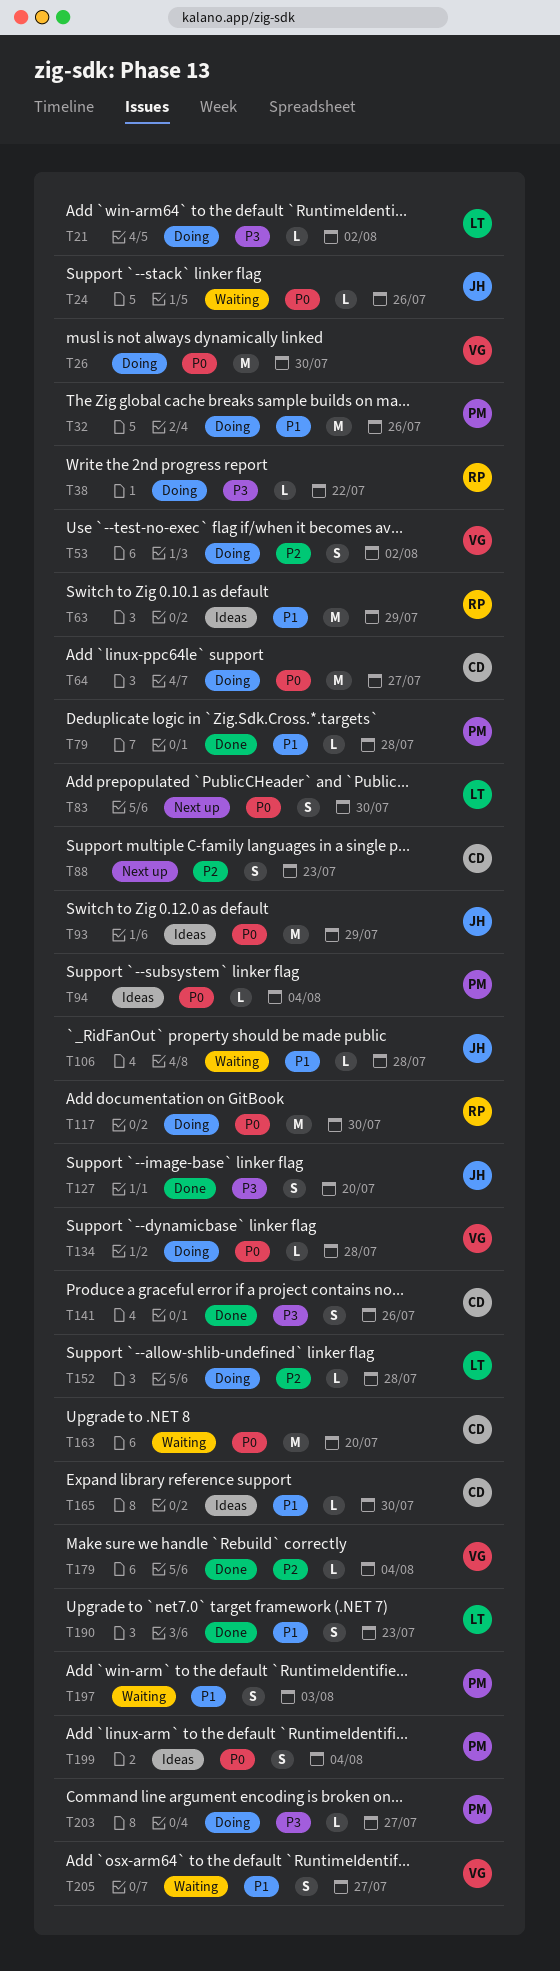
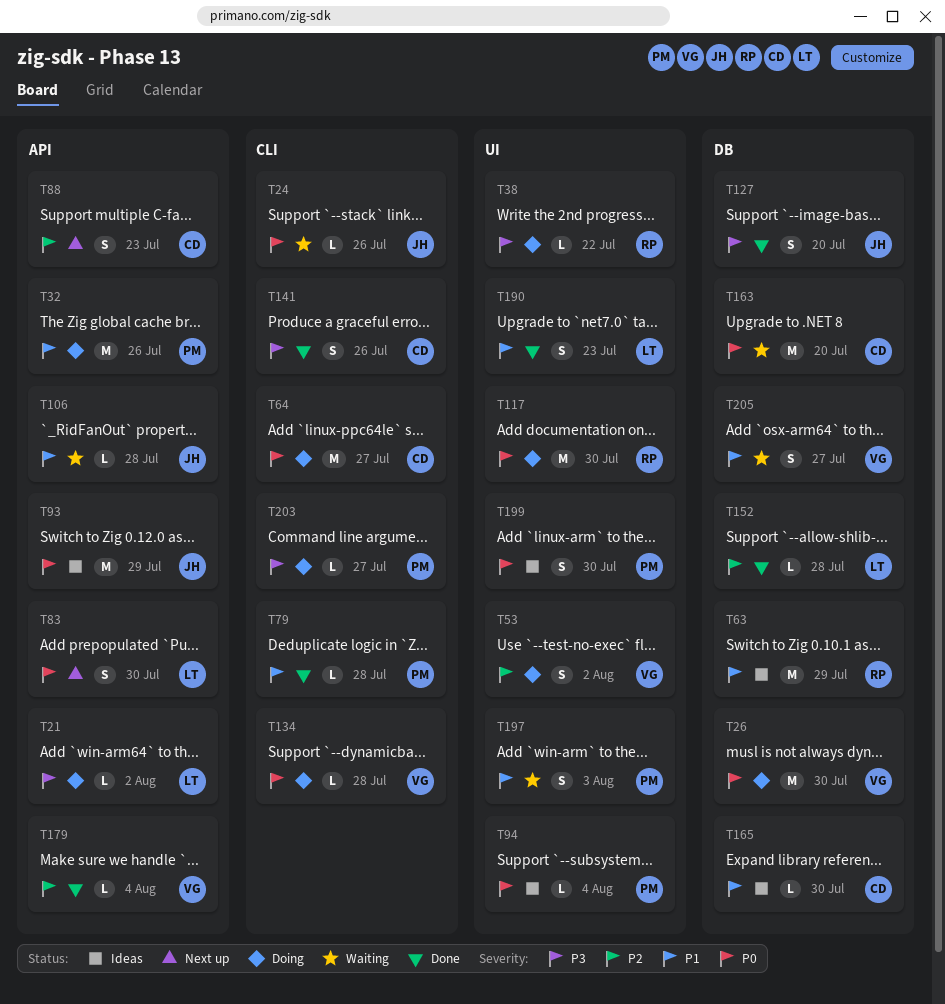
T152, status: Doing -> Done
T199, due: Aug 4 -> Jul 30

